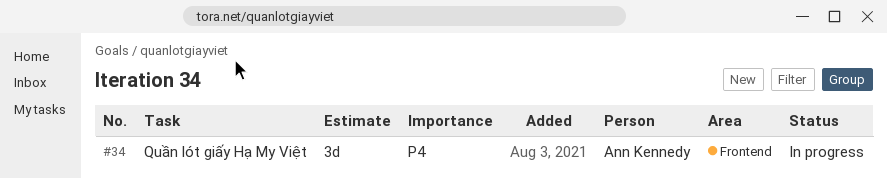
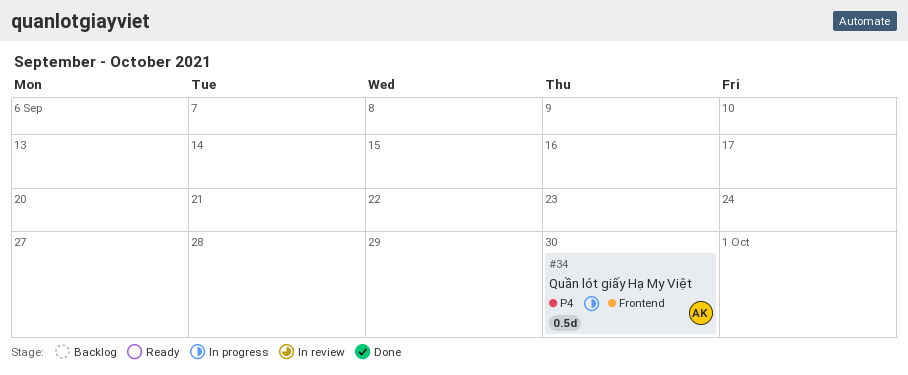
#34, estimate: 3d -> 0.5d

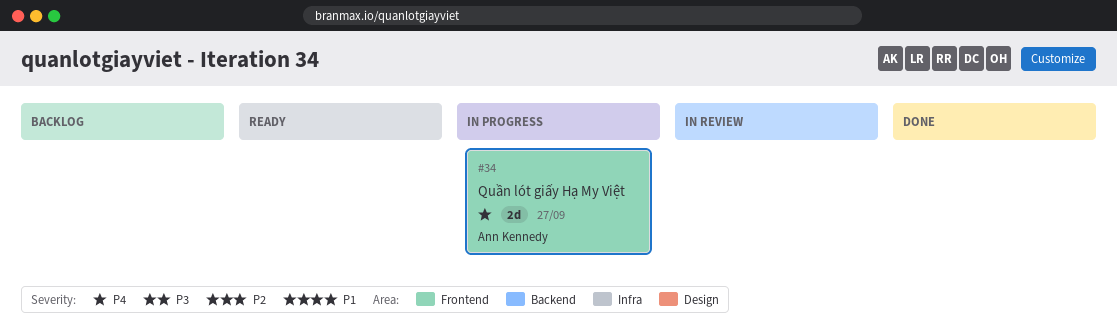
#34, estimate: 0.5d -> 2d
#34, due: Sep 30 -> Sep 27

